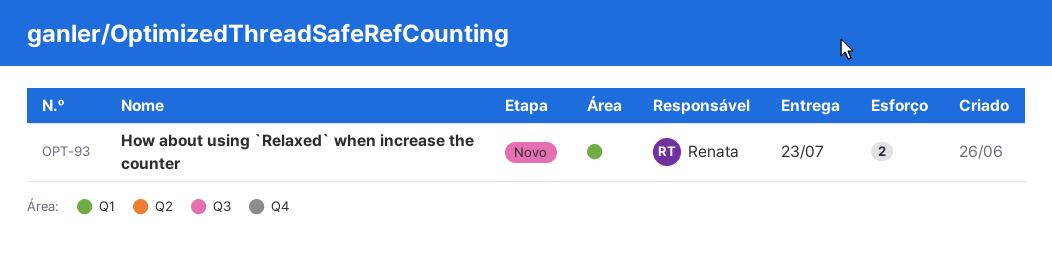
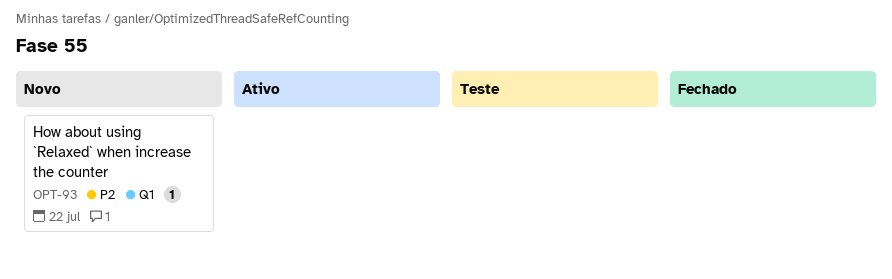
OPT-93, estimate: 2 -> 1
OPT-93, due: Jul 23 -> Jul 22

